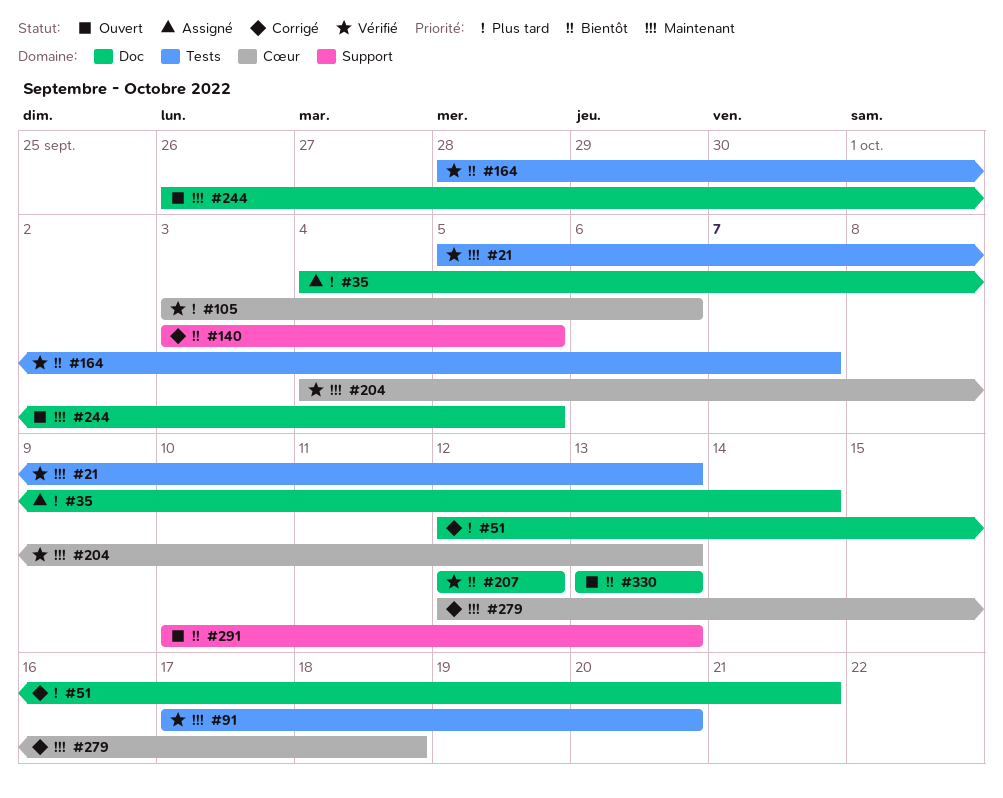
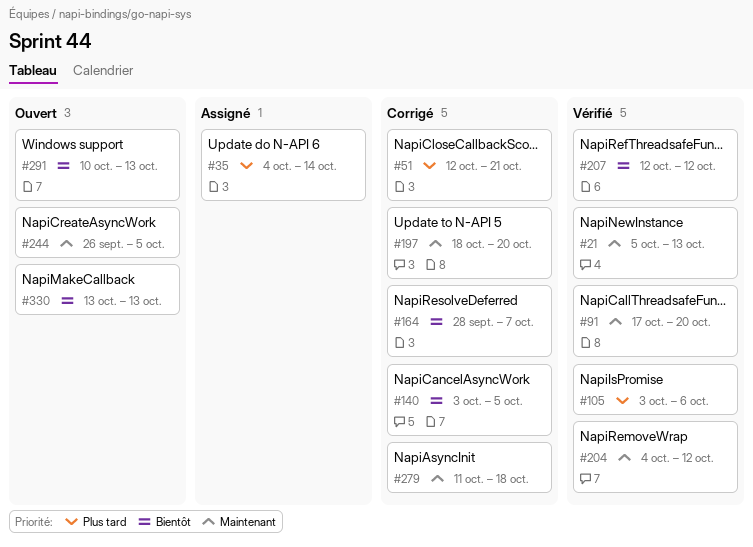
#164, status: Vérifié -> Corrigé
#197: none -> present
#204, due: Oct 13 -> Oct 12
#279, start: Oct 12 -> Oct 11

